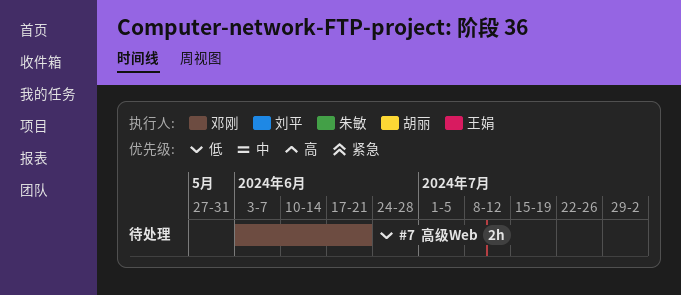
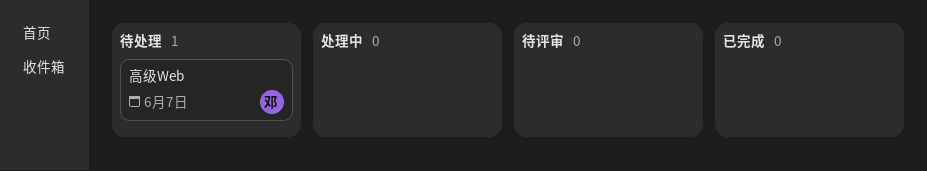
高级Web, due: Jun 21 -> Jun 7

